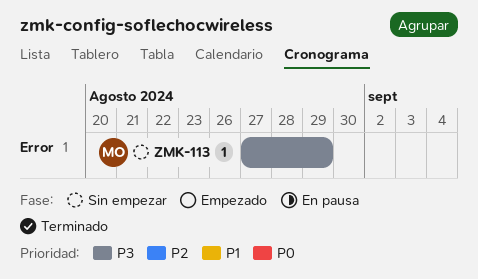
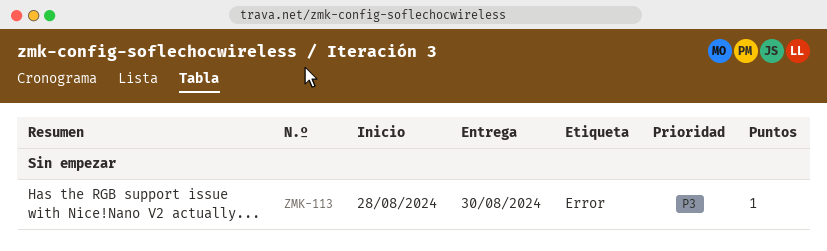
ZMK-113, start: Aug 27 -> Aug 28
ZMK-113, due: Aug 29 -> Aug 30

